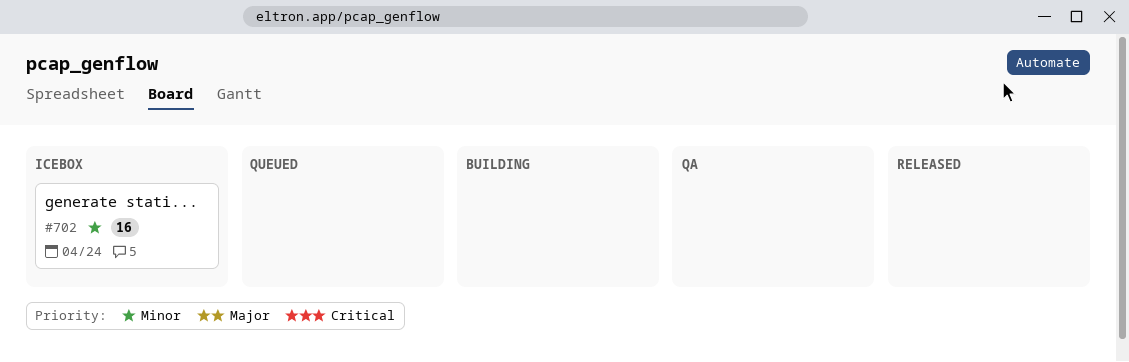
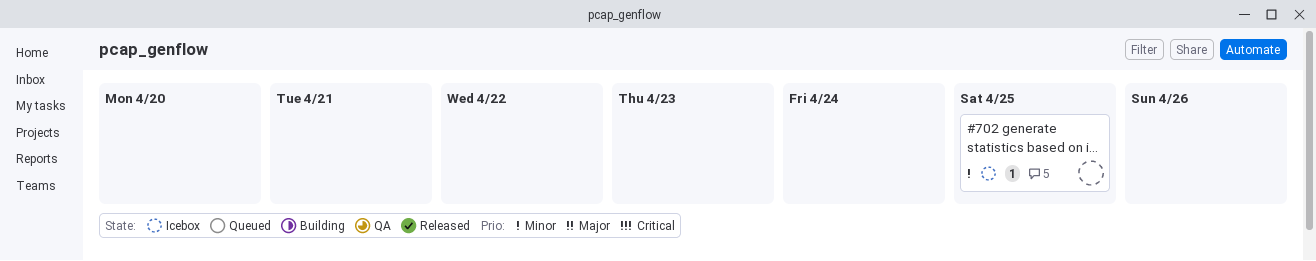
#702, estimate: 16 -> 1
#702, due: Apr 24 -> Apr 25

